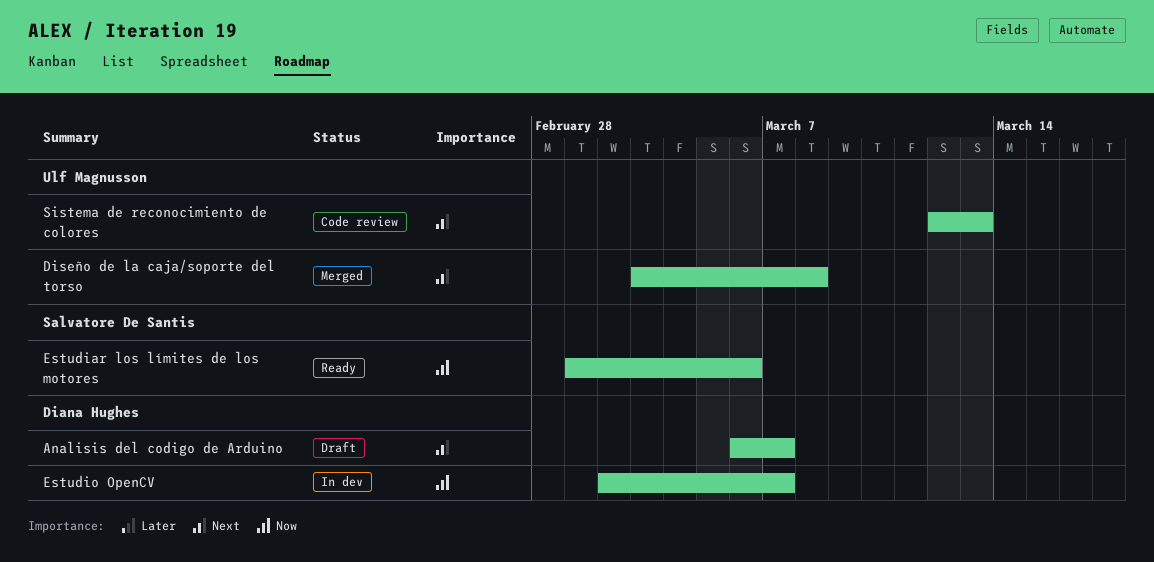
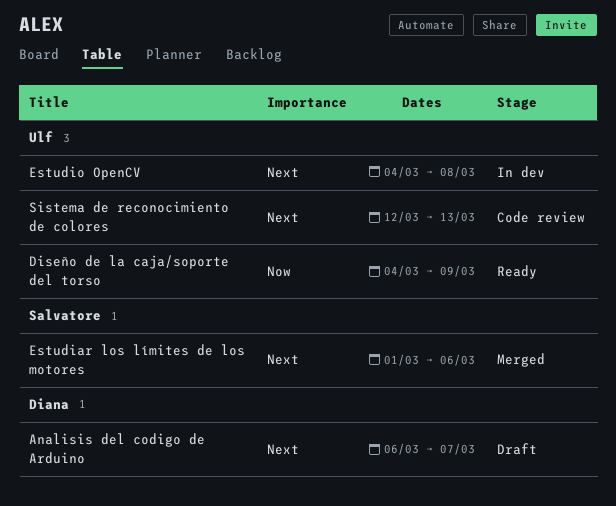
Diseño de la caja/soporte del torso, status: Merged -> Ready
Diseño de la caja/soporte del torso, priority: Next -> Now
Diseño de la caja/soporte del torso, start: Mar 3 -> Mar 4
Diseño de la caja/soporte del torso, due: Mar 8 -> Mar 9
Estudiar los límites de los motores, status: Ready -> Merged
Estudiar los límites de los motores, priority: Now -> Next
Estudio OpenCV, owner: Diana Hughes -> Ulf Magnusson
Estudio OpenCV, priority: Now -> Next
Estudio OpenCV, start: Mar 2 -> Mar 4
Estudio OpenCV, due: Mar 7 -> Mar 8

